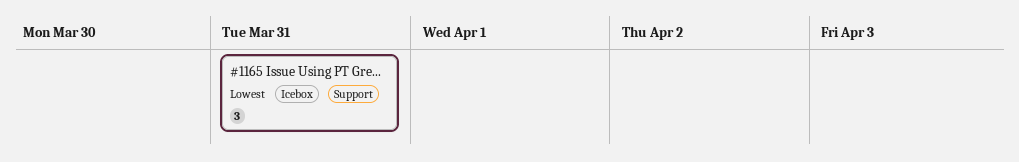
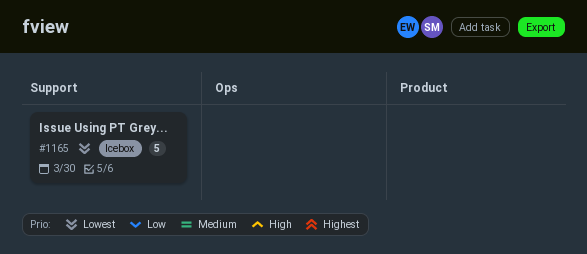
#1165, estimate: 3 -> 5
#1165, due: Mar 31 -> Mar 30

